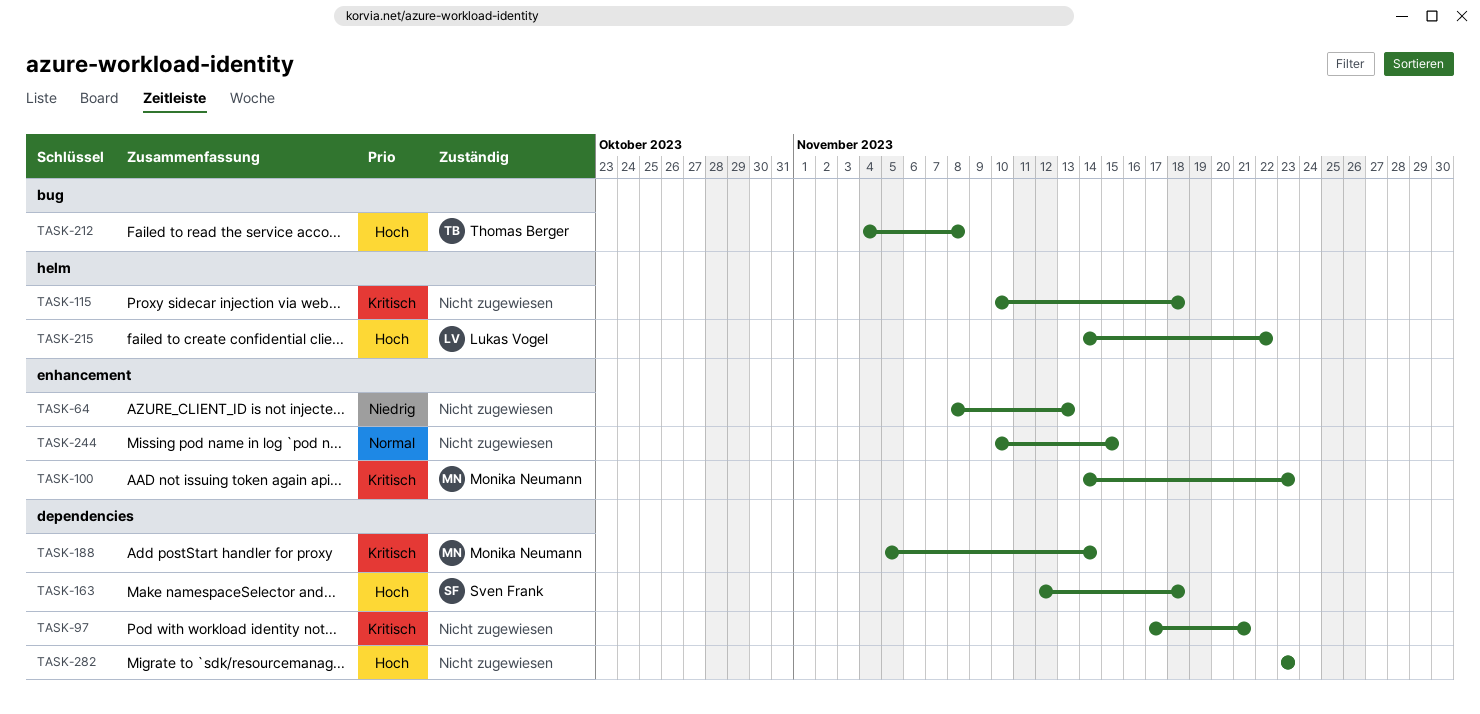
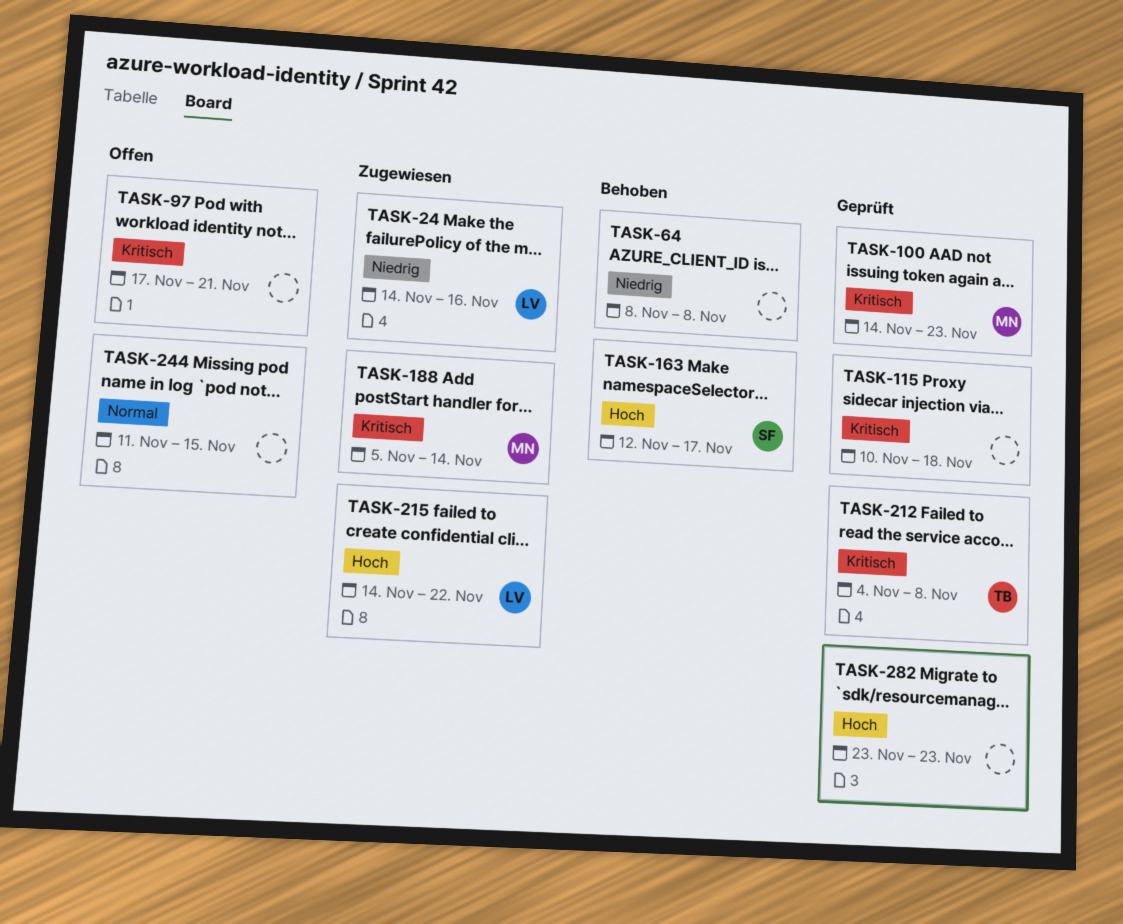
TASK-24: none -> present
TASK-64, due: Nov 13 -> Nov 8
TASK-163, due: Nov 18 -> Nov 17
TASK-212, priority: Hoch -> Kritisch
TASK-244, start: Nov 10 -> Nov 11

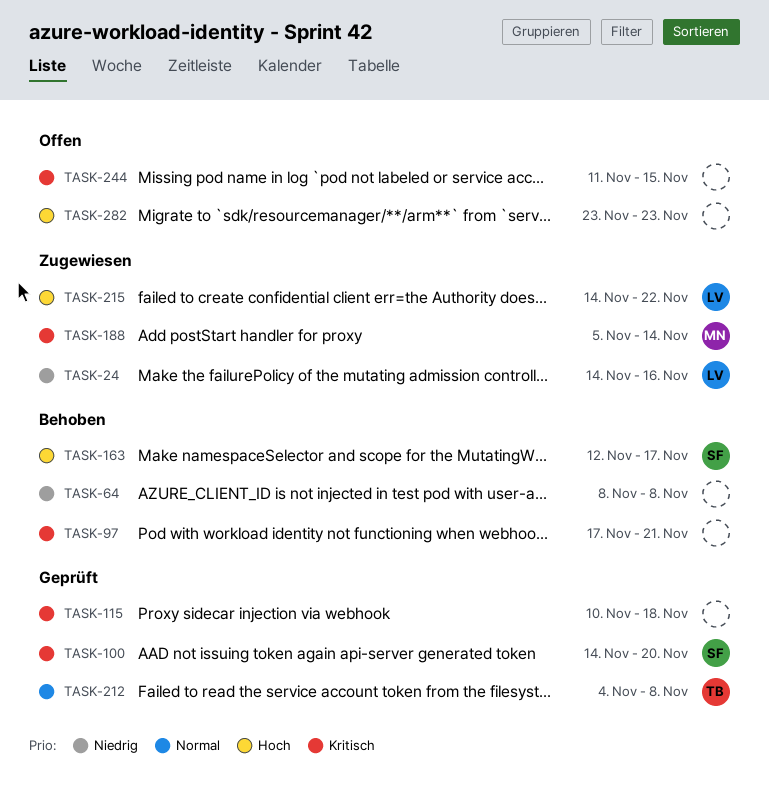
TASK-97, status: Offen -> Behoben
TASK-100, owner: MN -> SF
TASK-100, due: Nov 23 -> Nov 20
TASK-212, priority: Kritisch -> Normal
TASK-244, priority: Normal -> Kritisch
TASK-282, status: Geprüft -> Offen

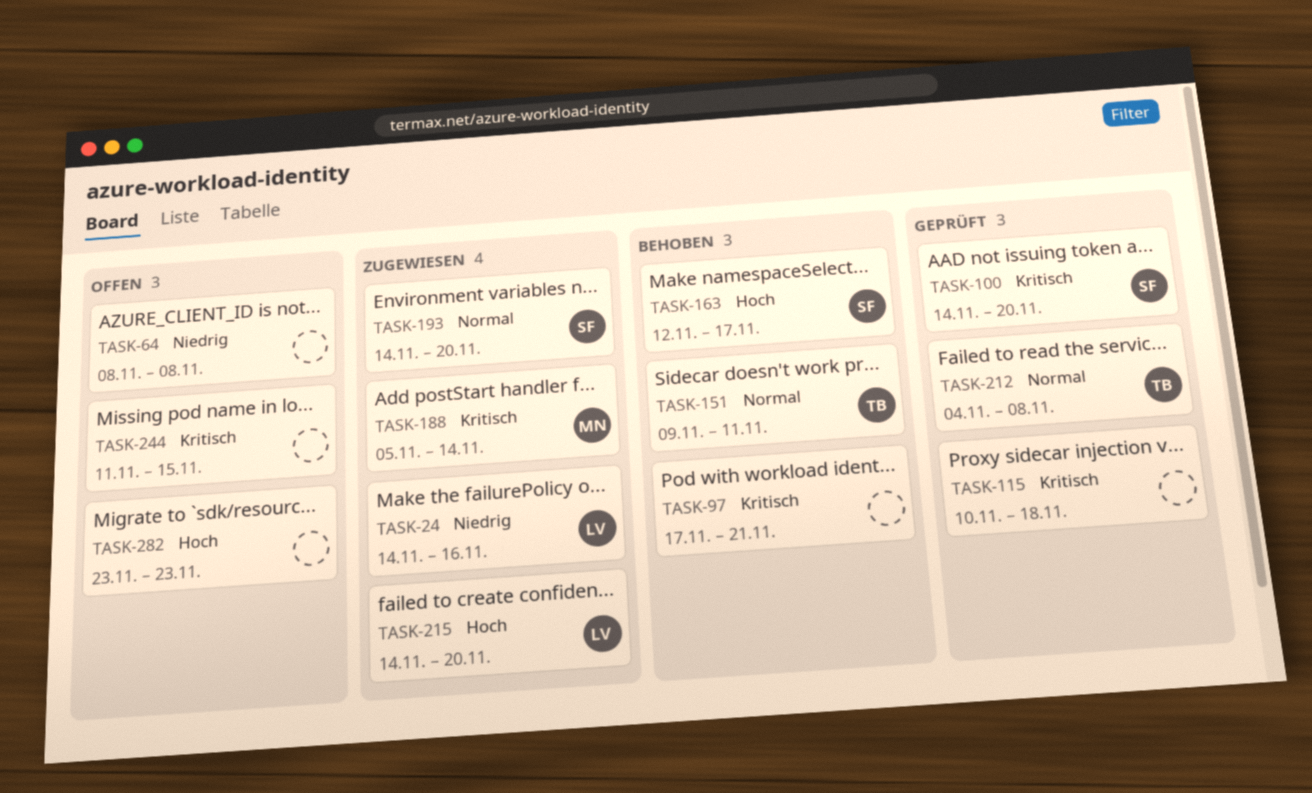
TASK-64, status: Behoben -> Offen
TASK-151: none -> present
TASK-193: none -> present
TASK-215, due: Nov 22 -> Nov 20

